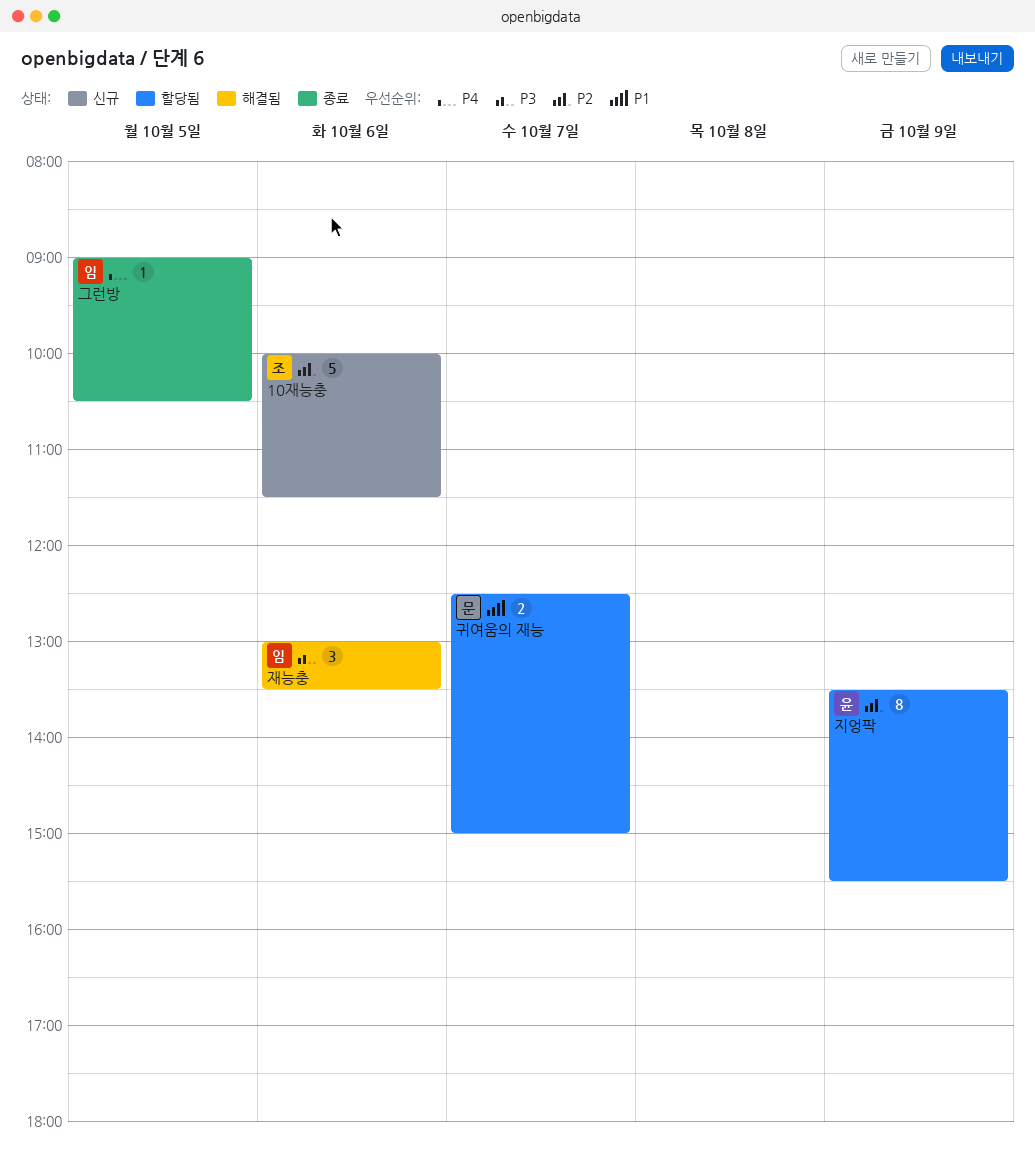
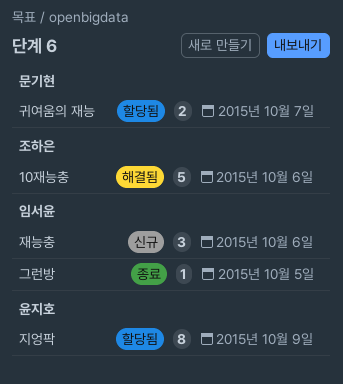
10재능충, status: 신규 -> 해결됨
재능충, status: 해결됨 -> 신규

